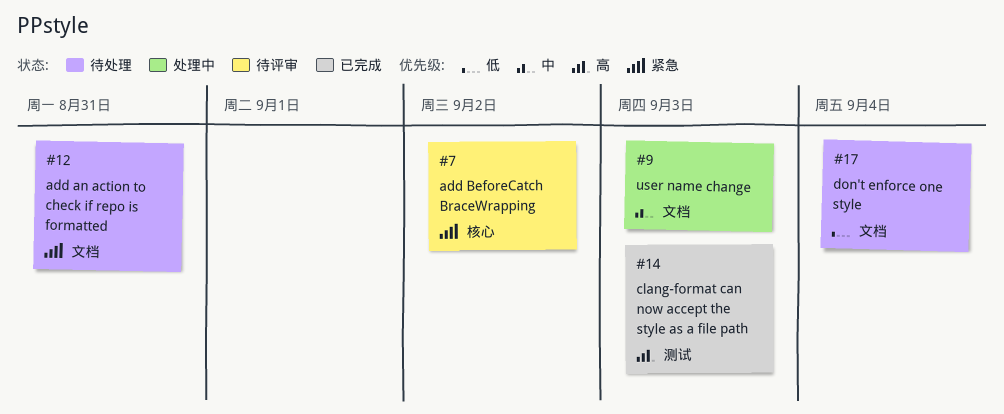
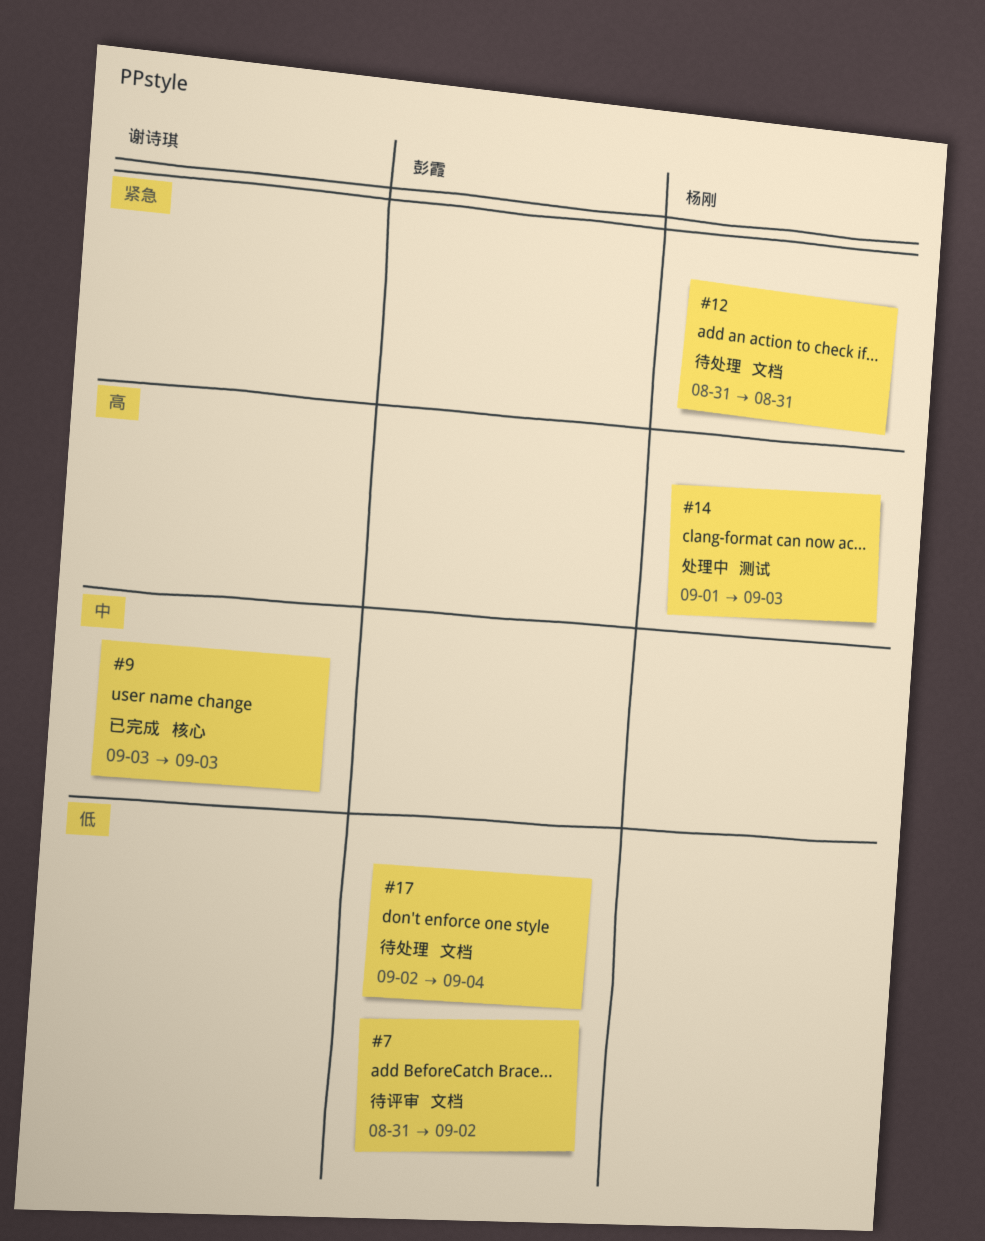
#7, priority: 紧急 -> 低
#7, label: 核心 -> 文档
#9, status: 处理中 -> 已完成
#9, label: 文档 -> 核心
#14, status: 已完成 -> 处理中

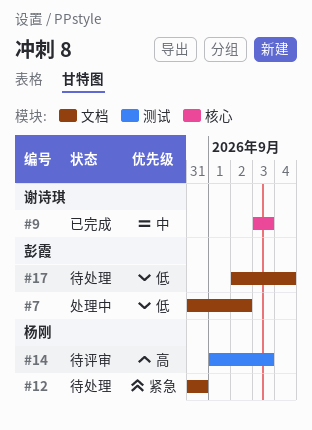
#7, status: 待评审 -> 处理中
#14, status: 处理中 -> 待评审

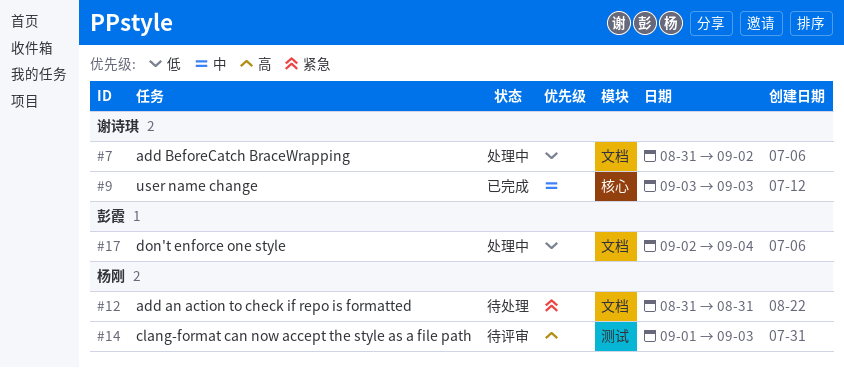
#7, owner: 彭霞 -> 谢诗琪
#17, status: 待处理 -> 处理中

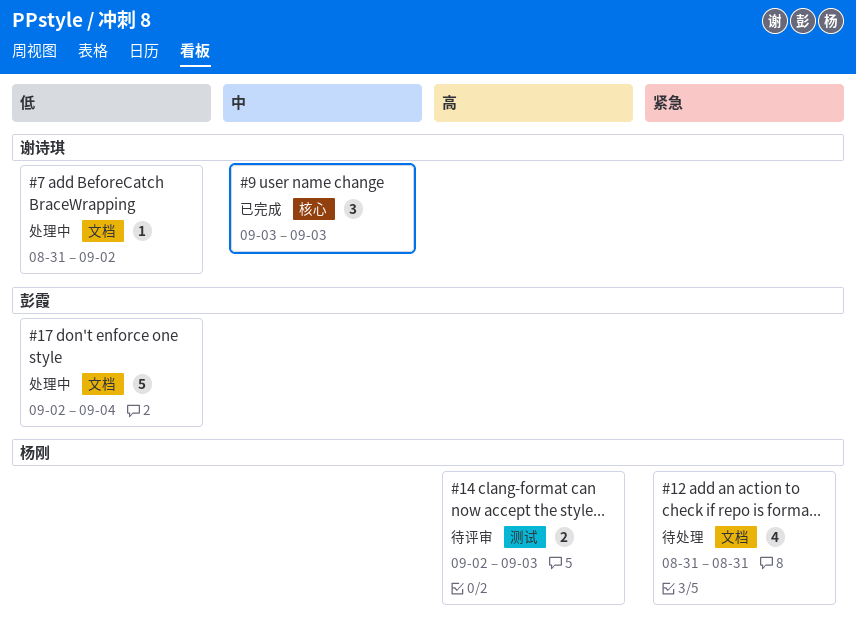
#14, start: Sep 1 -> Sep 2

